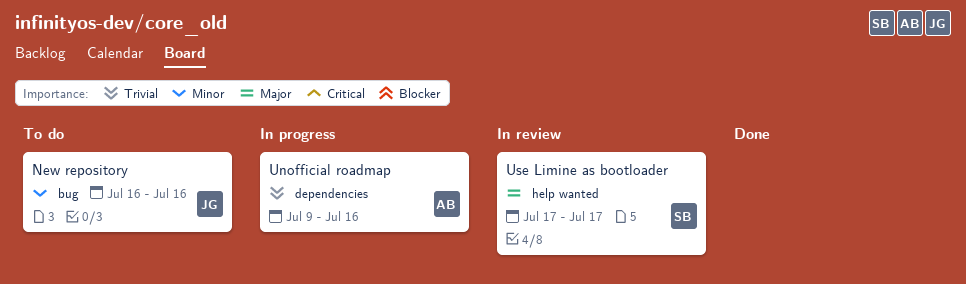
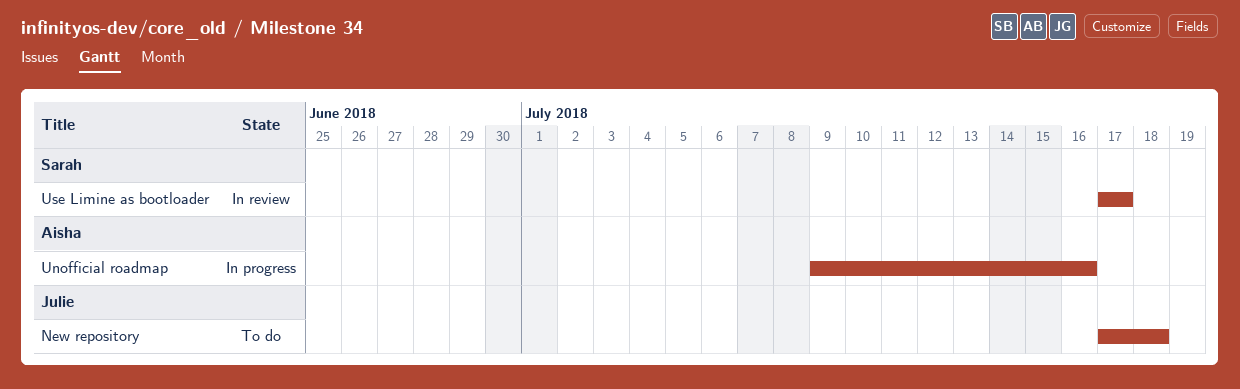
New repository, start: Jul 16 -> Jul 17
New repository, due: Jul 16 -> Jul 18

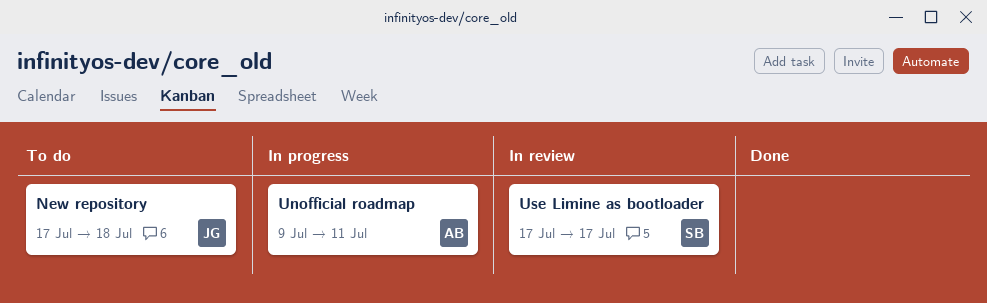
Unofficial roadmap, due: Jul 16 -> Jul 11

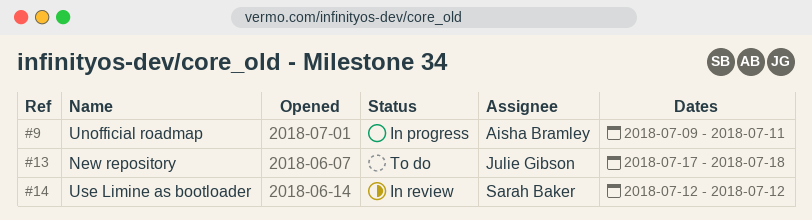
Use Limine as bootloader, start: Jul 17 -> Jul 12
Use Limine as bootloader, due: Jul 17 -> Jul 12

